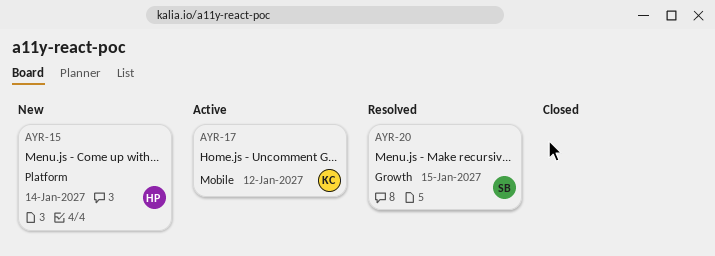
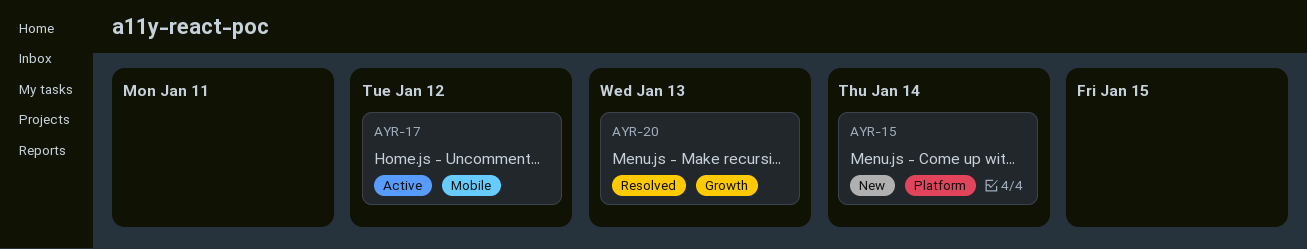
AYR-20, due: Jan 15 -> Jan 13

